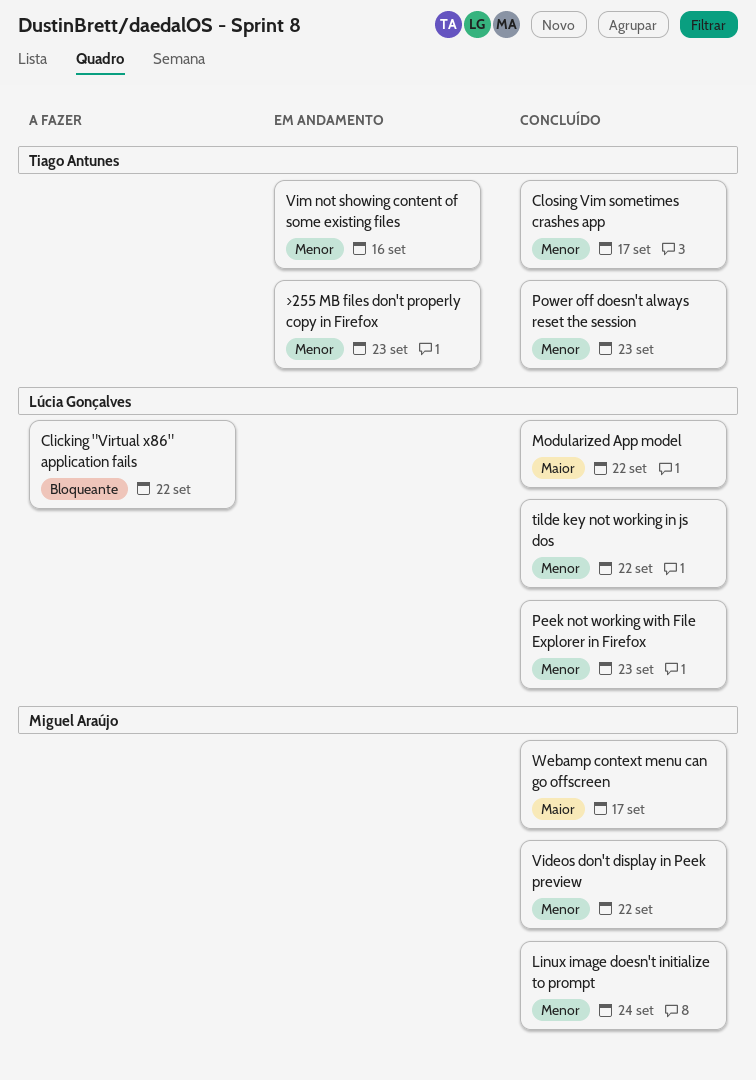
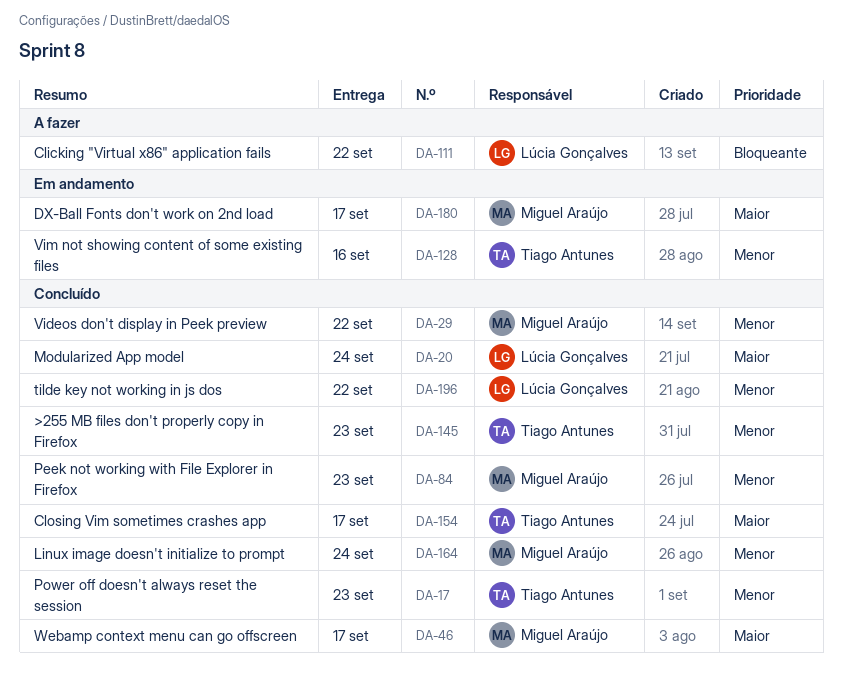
>255 MB files don't properly copy in Firefox, status: Em andamento -> Concluído
Closing Vim sometimes crashes app, priority: Menor -> Maior
DX-Ball Fonts don't work on 2nd load: none -> present
Modularized App model, due: Sep 22 -> Sep 24
Peek not working with File Explorer in Firefox, owner: Lúcia Gonçalves -> Miguel Araújo

